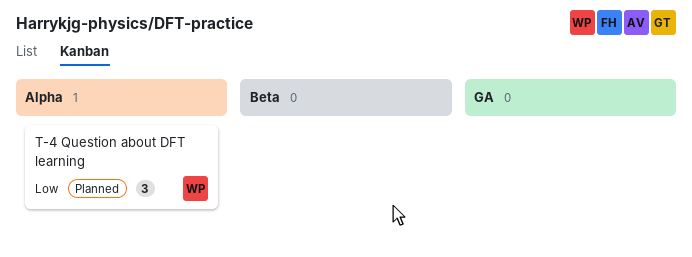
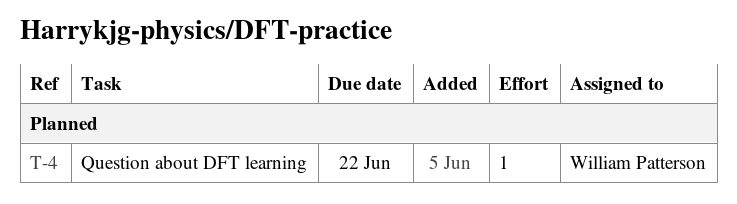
T-4, estimate: 3 -> 1

